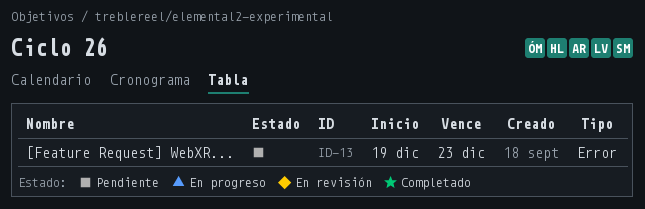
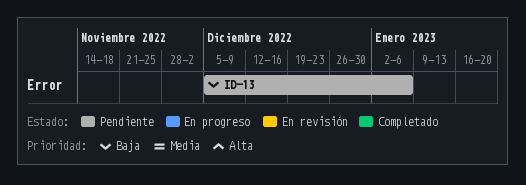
ID-13, start: Dec 19 -> Dec 5
ID-13, due: Dec 23 -> Jan 6

